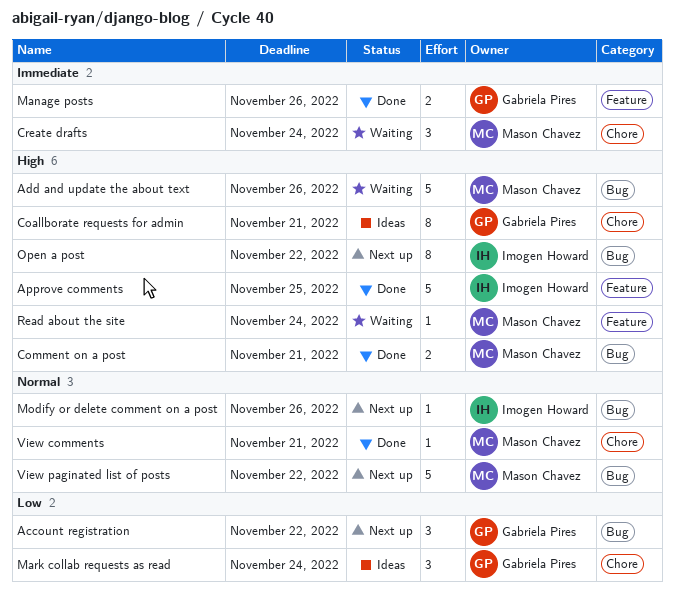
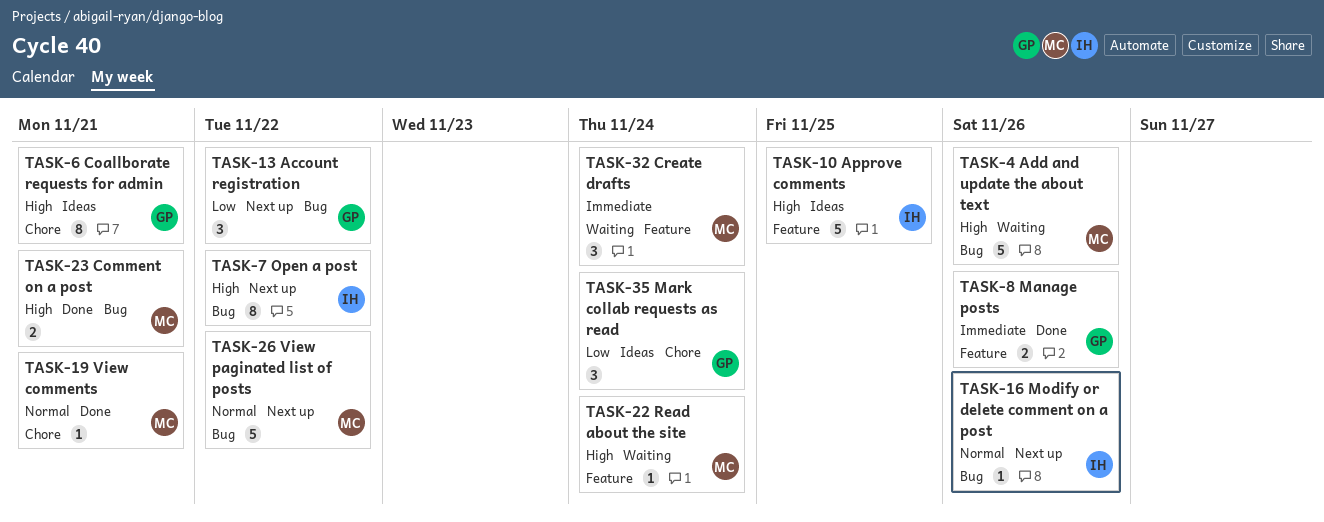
Approve comments, status: Done -> Ideas
Create drafts, label: Chore -> Feature

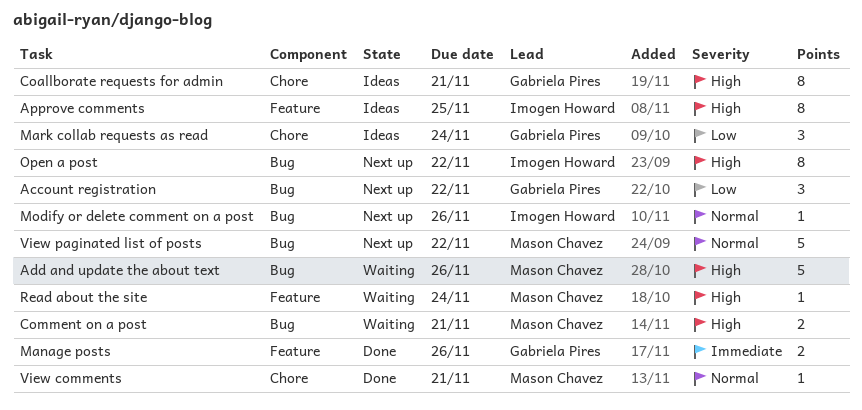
Approve comments, estimate: 5 -> 8
Comment on a post, status: Done -> Waiting
Create drafts: present -> none

